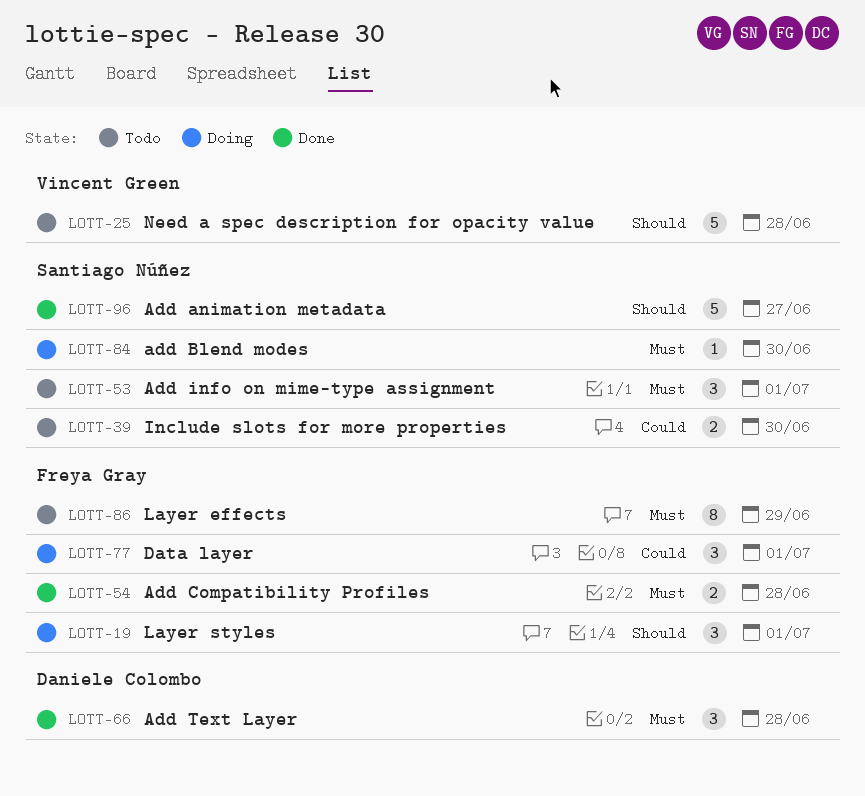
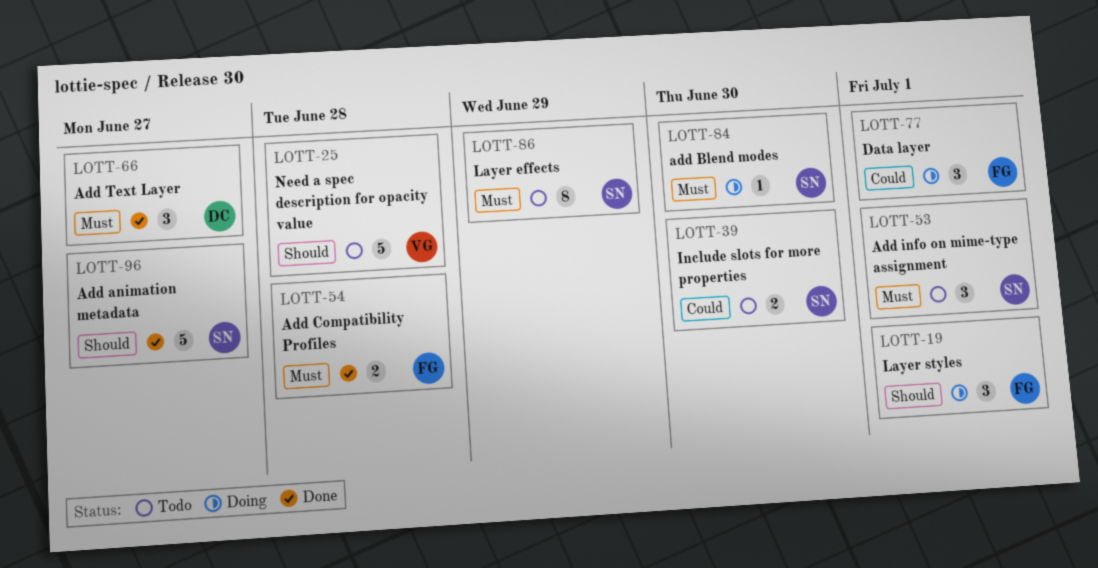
LOTT-66, due: Jun 28 -> Jun 27
LOTT-86, owner: Freya Gray -> Santiago Núñez

